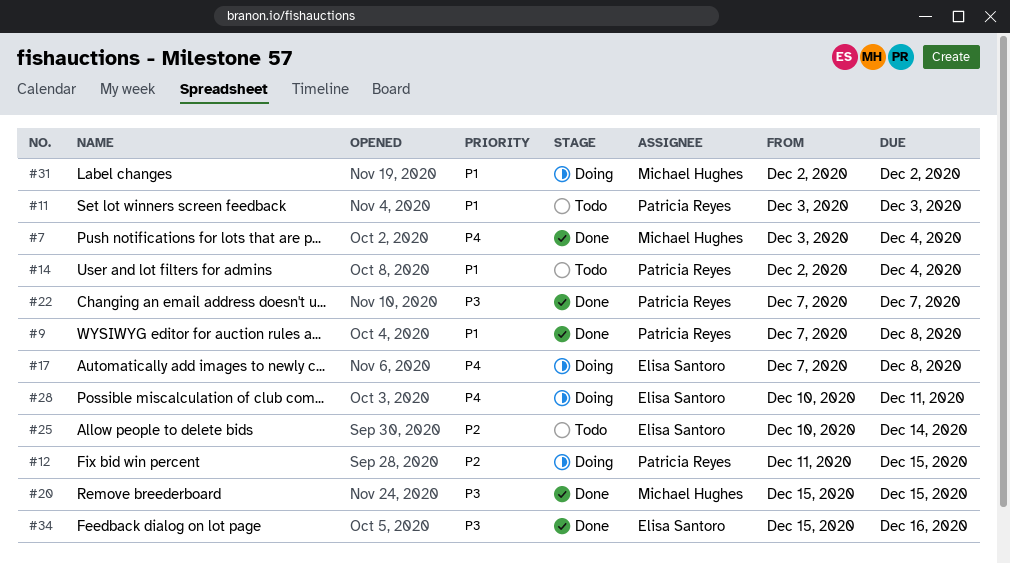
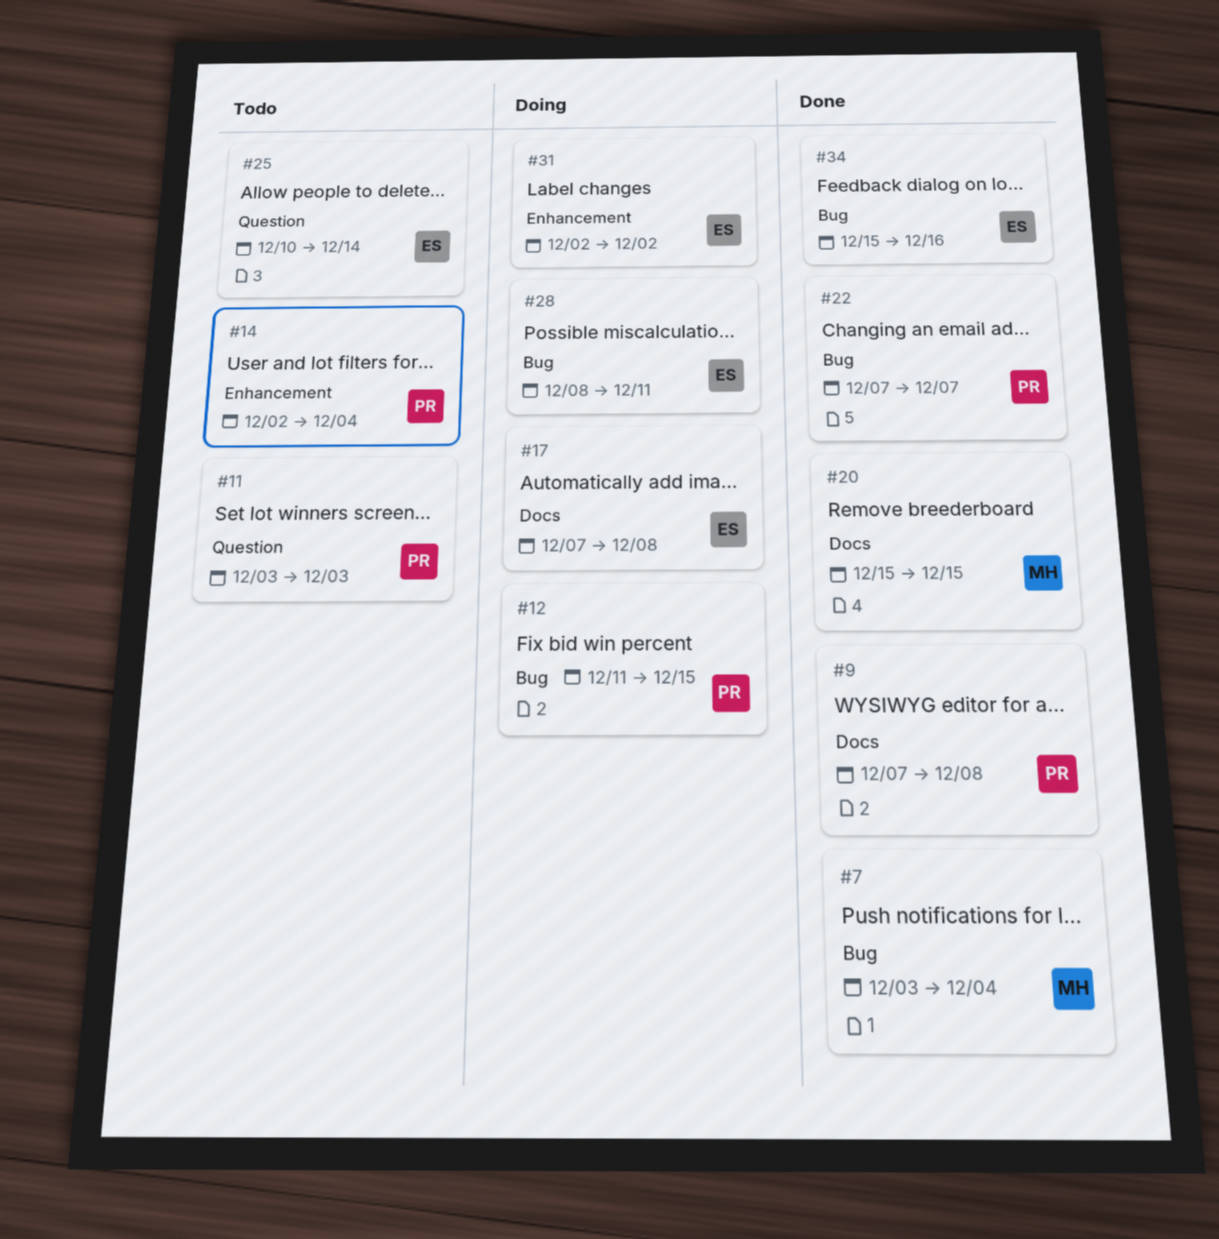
#28, start: Dec 10 -> Dec 8
#31, owner: Michael Hughes -> Elisa Santoro

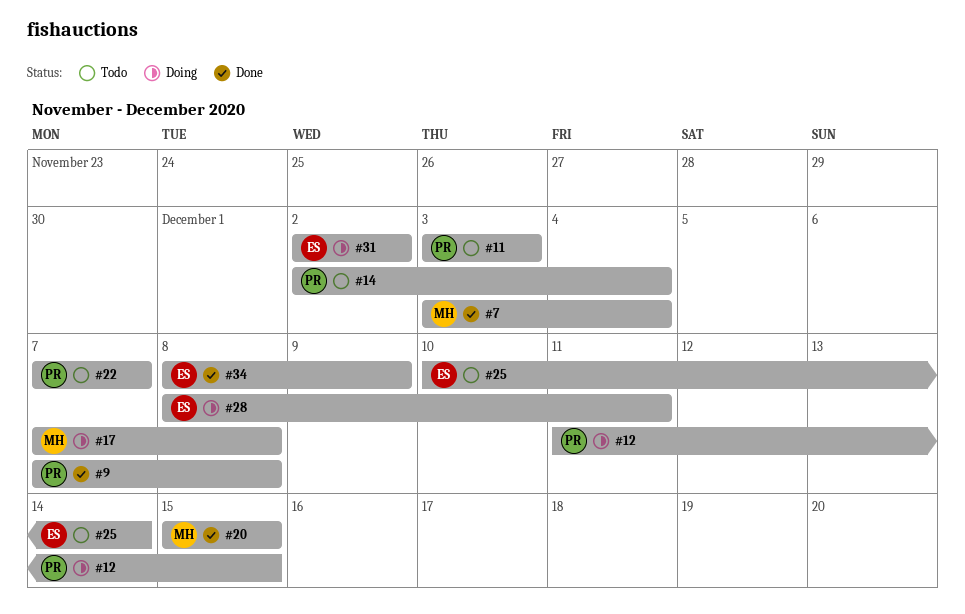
#17, owner: ES -> MH
#22, status: Done -> Todo
#34, start: Dec 15 -> Dec 8
#34, due: Dec 16 -> Dec 9

